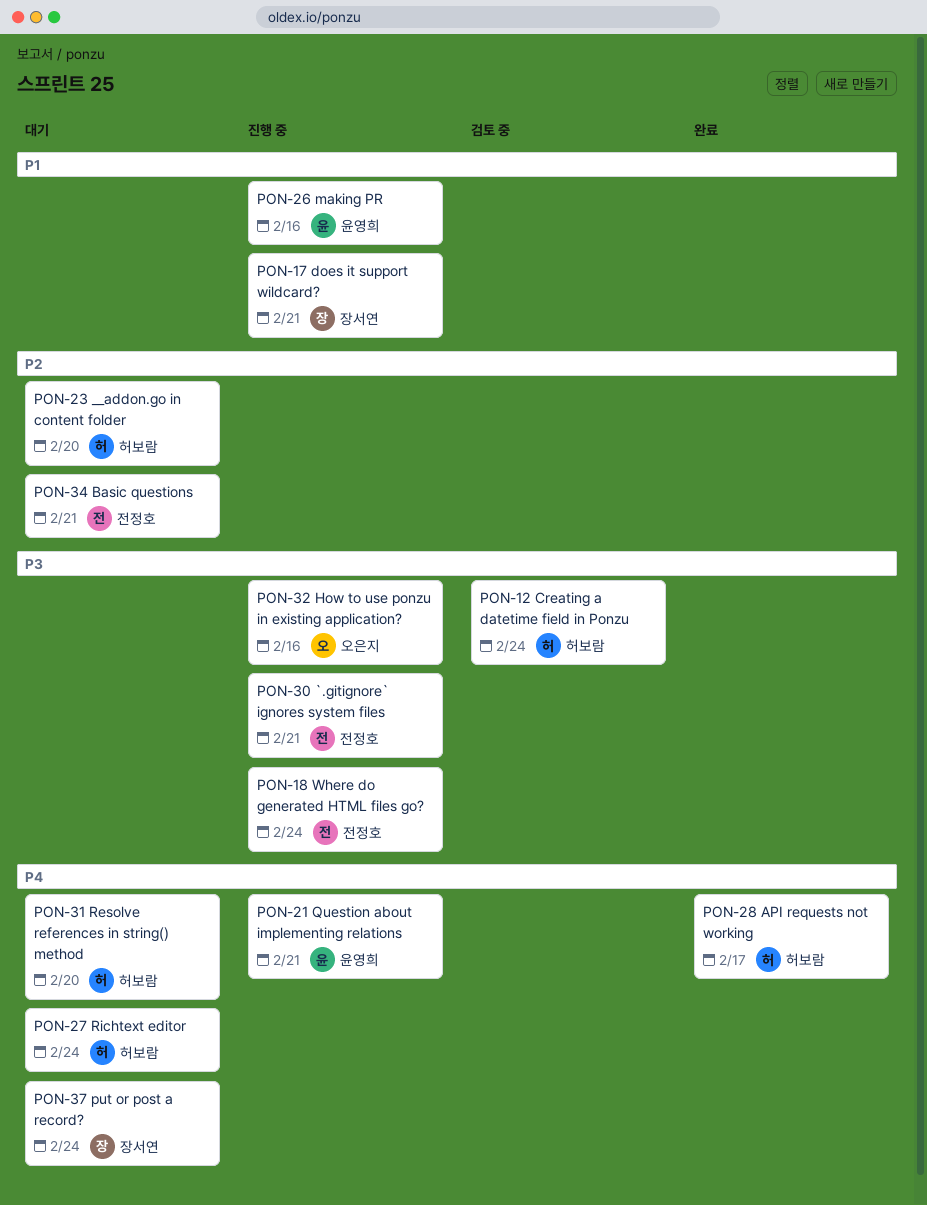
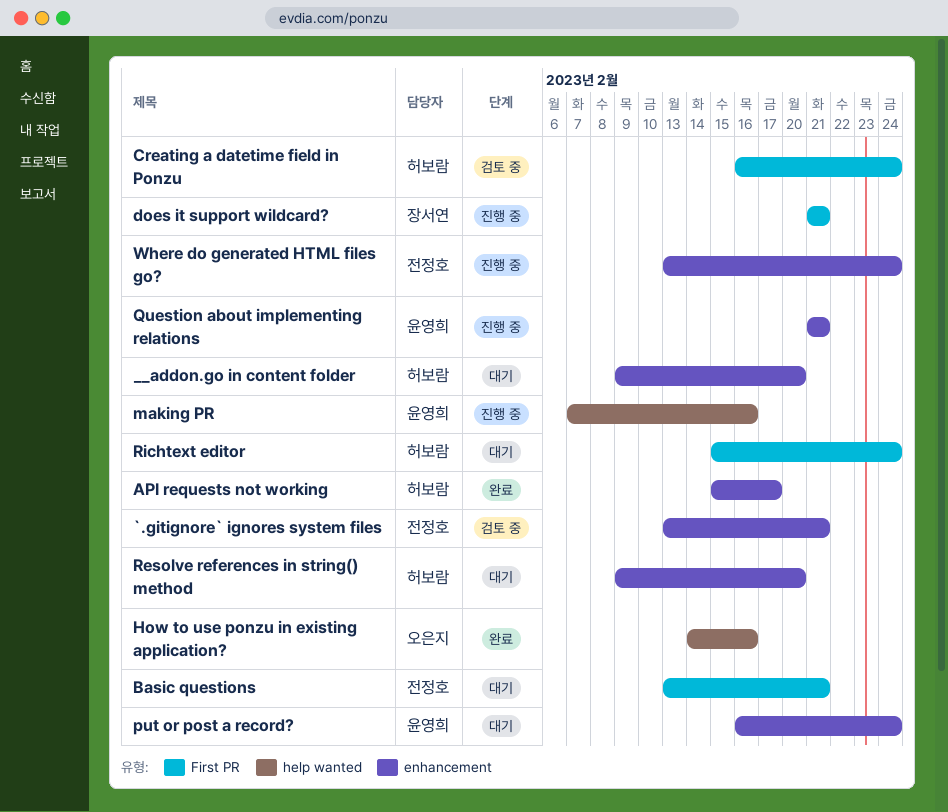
`.gitignore` ignores system files, status: 진행 중 -> 검토 중
How to use ponzu in existing application?, status: 진행 중 -> 완료
put or post a record?, owner: 장서연 -> 윤영희

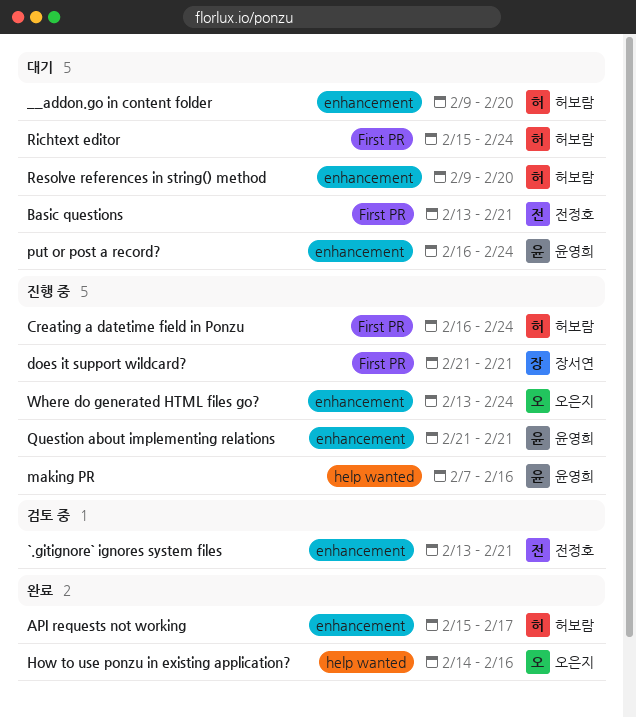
Creating a datetime field in Ponzu, status: 검토 중 -> 진행 중
Where do generated HTML files go?, owner: 전정호 -> 오은지

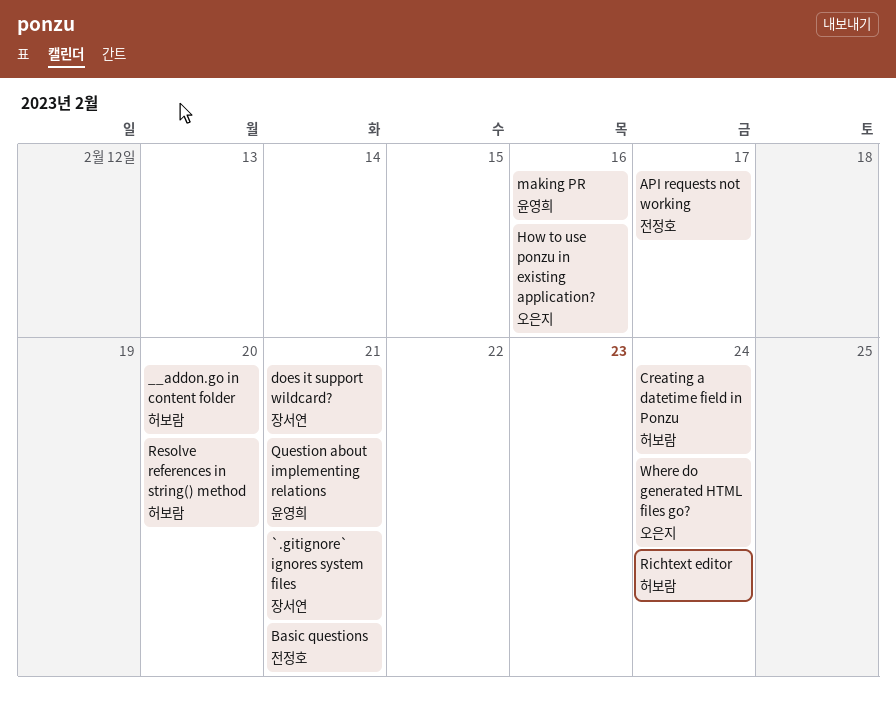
`.gitignore` ignores system files, owner: 전정호 -> 장서연
API requests not working, owner: 허보람 -> 전정호
put or post a record?: present -> none

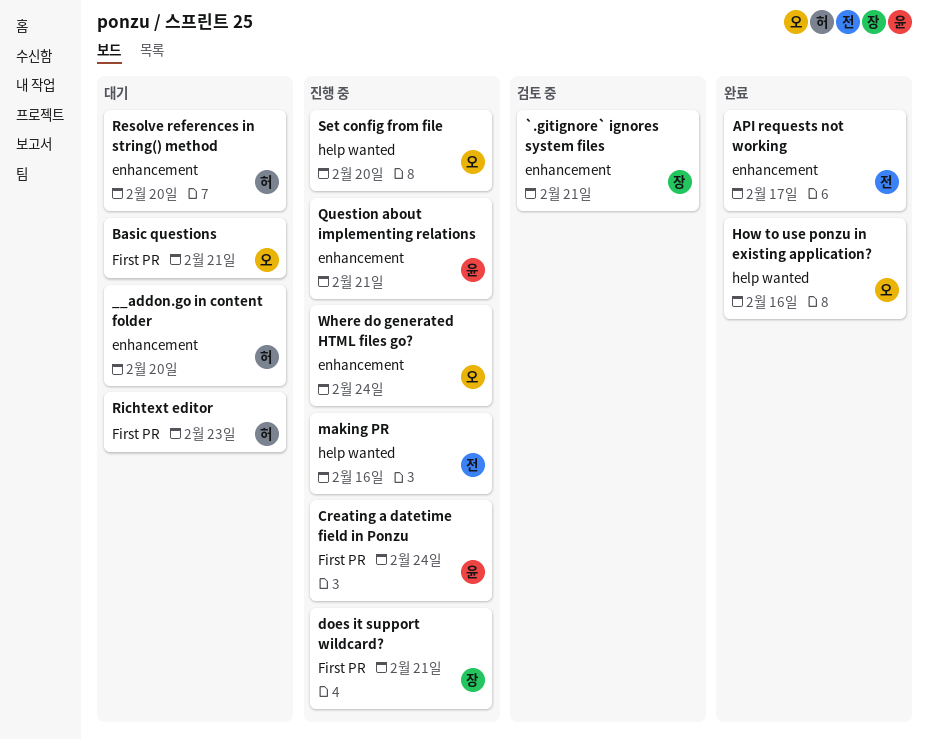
Basic questions, owner: 전정호 -> 오은지
Creating a datetime field in Ponzu, owner: 허보람 -> 윤영희
making PR, owner: 윤영희 -> 전정호
Richtext editor, due: Feb 24 -> Feb 23
Set config from file: none -> present

